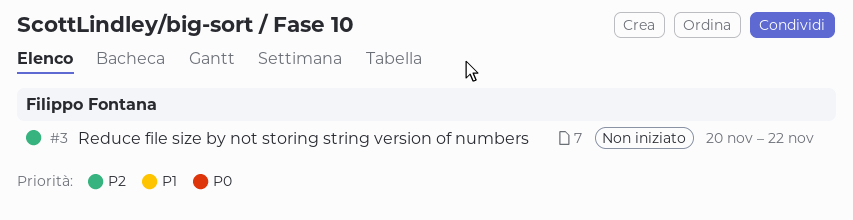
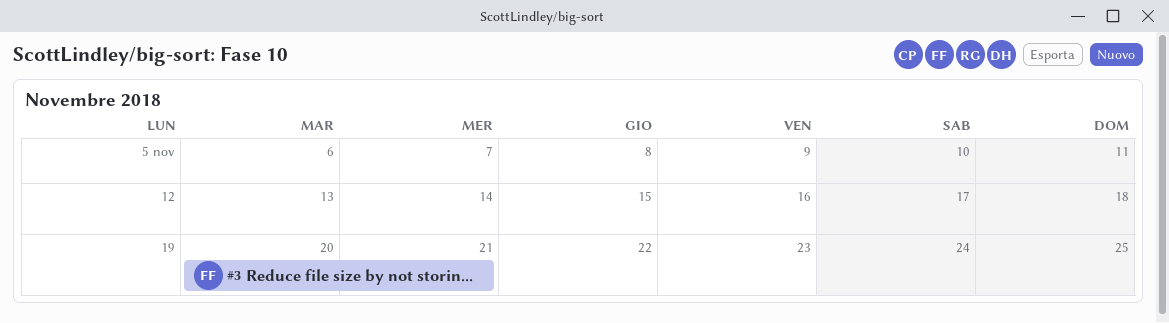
#3, due: Nov 22 -> Nov 21

